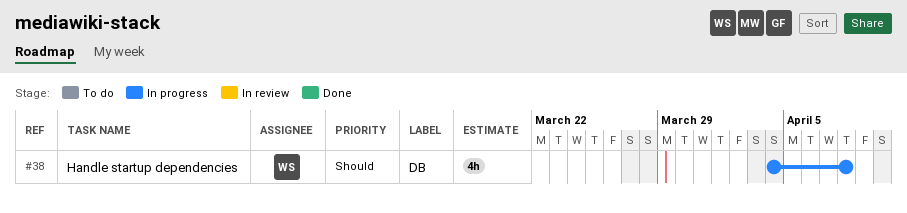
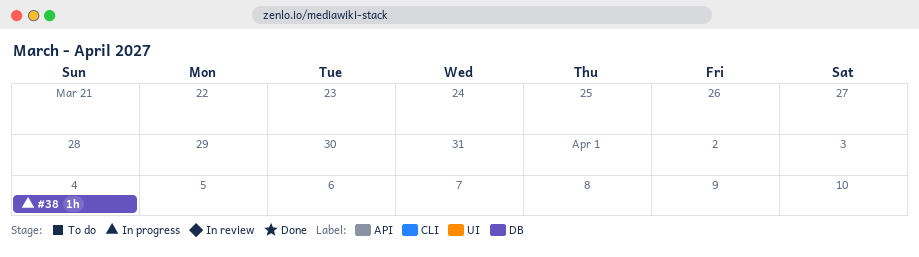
#38, estimate: 4h -> 1h
#38, due: Apr 8 -> Apr 4

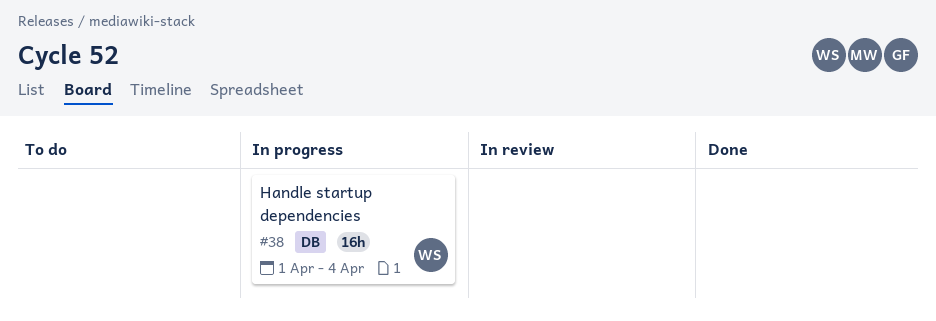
#38, estimate: 1h -> 16h
#38, start: Apr 4 -> Apr 1

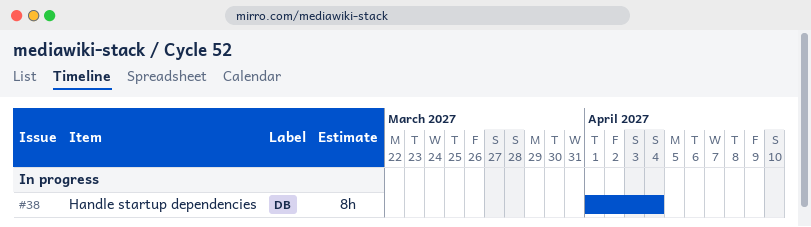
#38, estimate: 16h -> 8h

